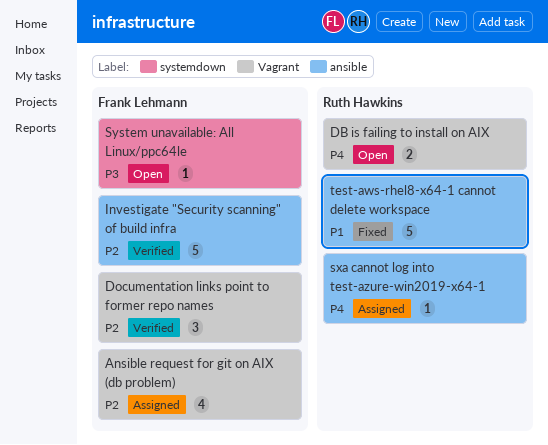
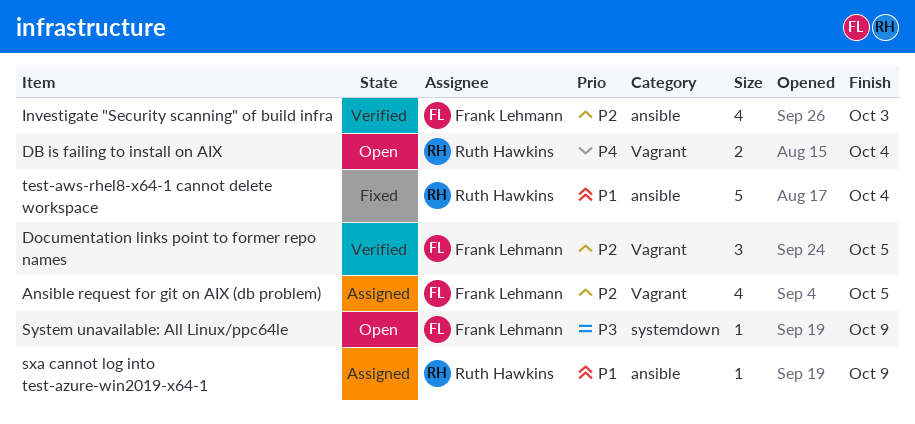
Investigate "Security scanning" of build infra, estimate: 5 -> 4
sxa cannot log into test-azure-win2019-x64-1, priority: P4 -> P1

